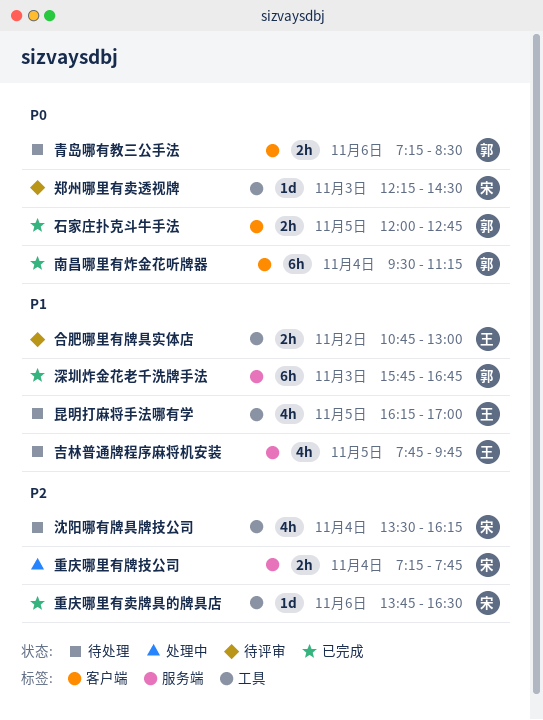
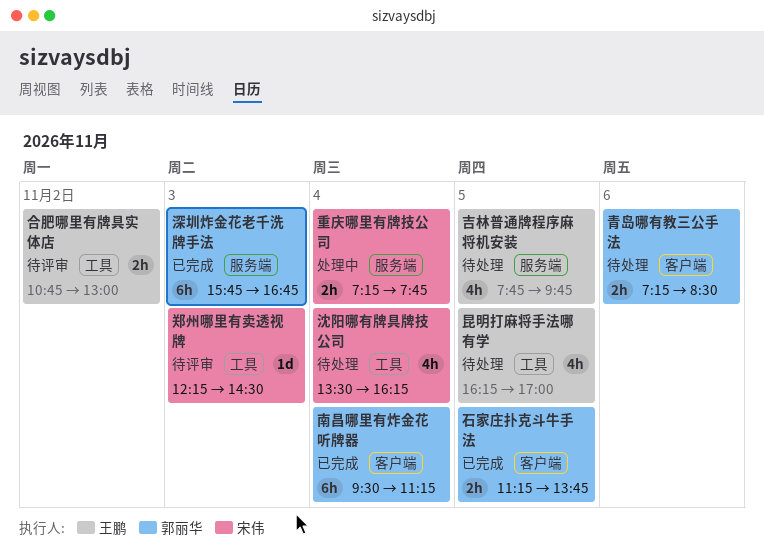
石家庄扑克斗牛手法, begins: 12:00 -> 11:15
石家庄扑克斗牛手法, ends: 12:45 -> 13:45
重庆哪里有卖牌具的牌具店: present -> none

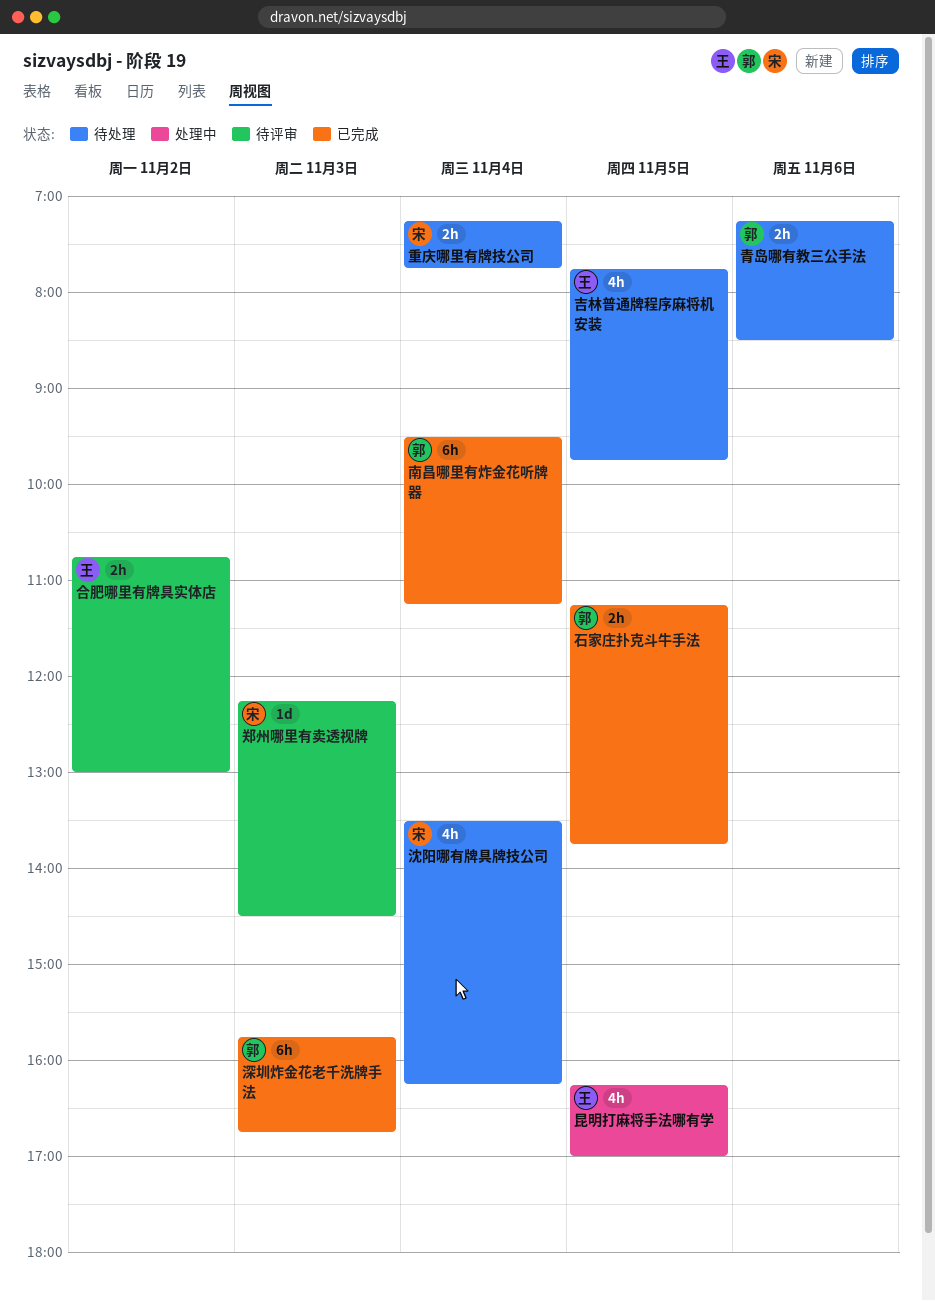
昆明打麻将手法哪有学, status: 待处理 -> 处理中
重庆哪里有牌技公司, status: 处理中 -> 待处理

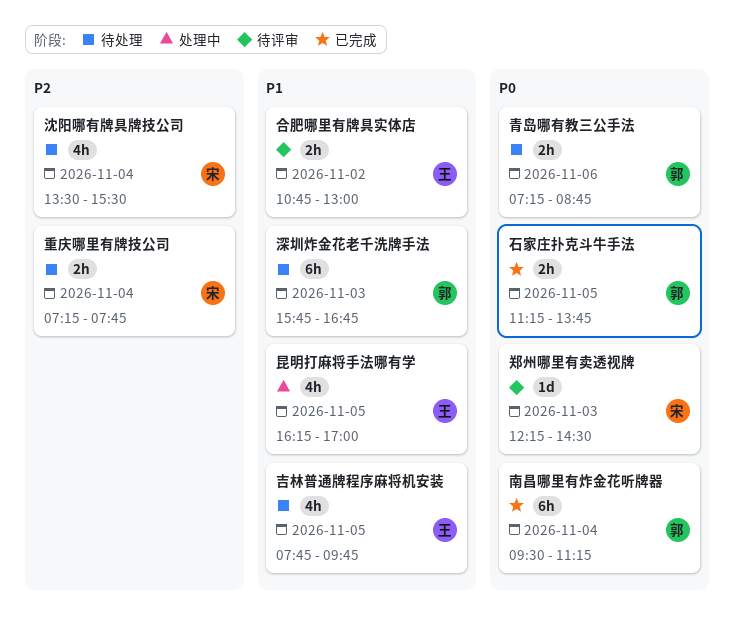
沈阳哪有牌具牌技公司, ends: 16:15 -> 15:30
深圳炸金花老千洗牌手法, status: 已完成 -> 待处理
青岛哪有教三公手法, ends: 08:30 -> 08:45

